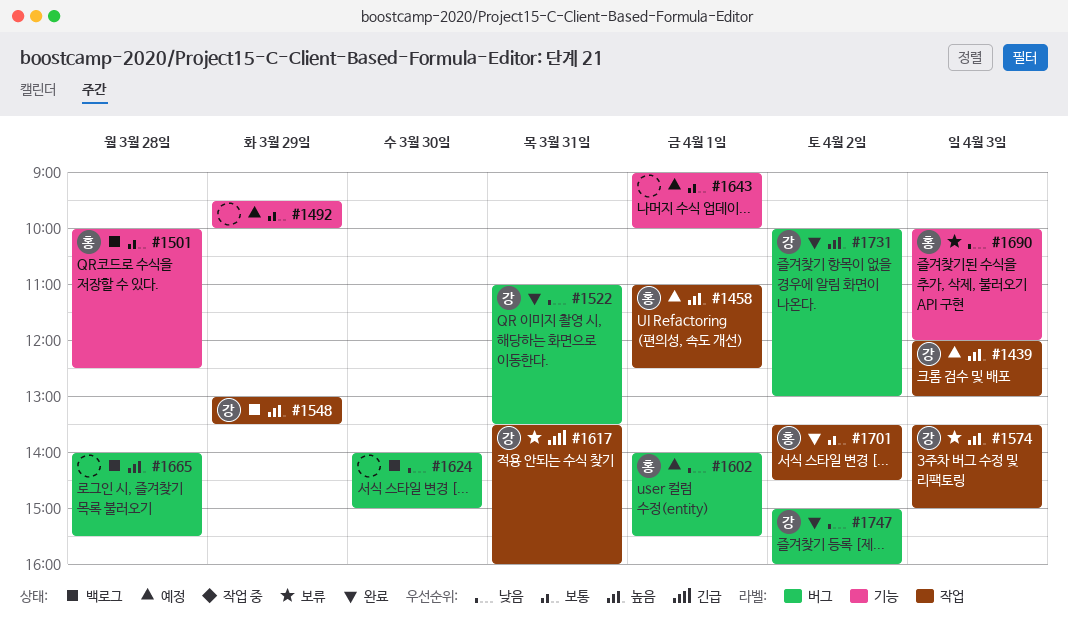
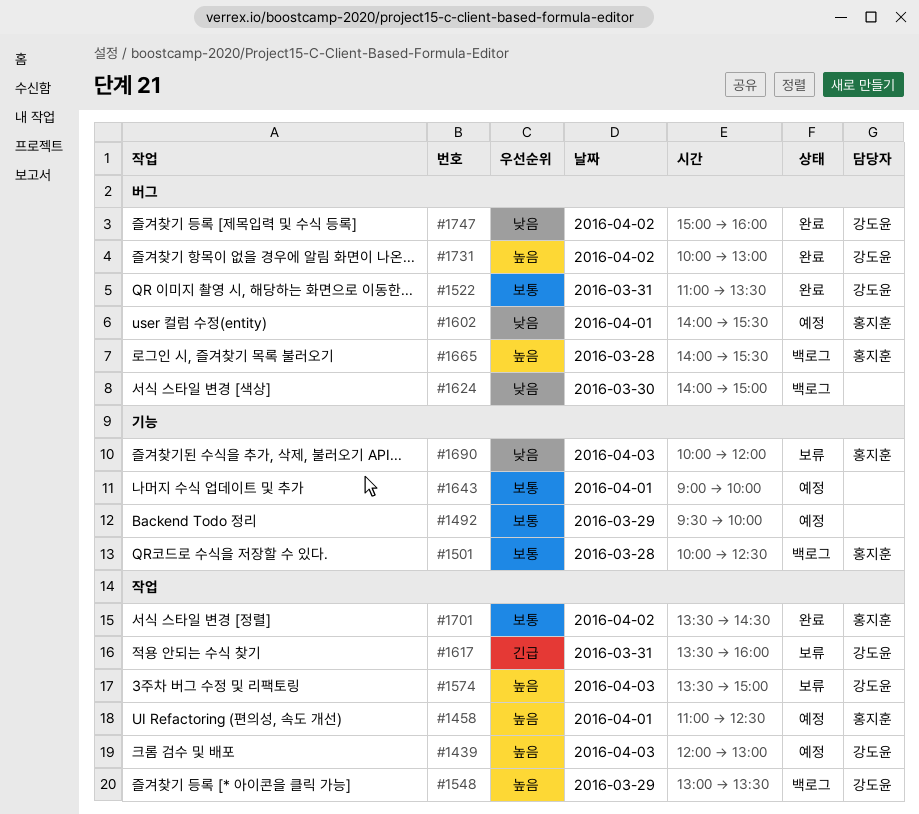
#1522, priority: 낮음 -> 보통
#1665, owner: none -> 홍지훈

